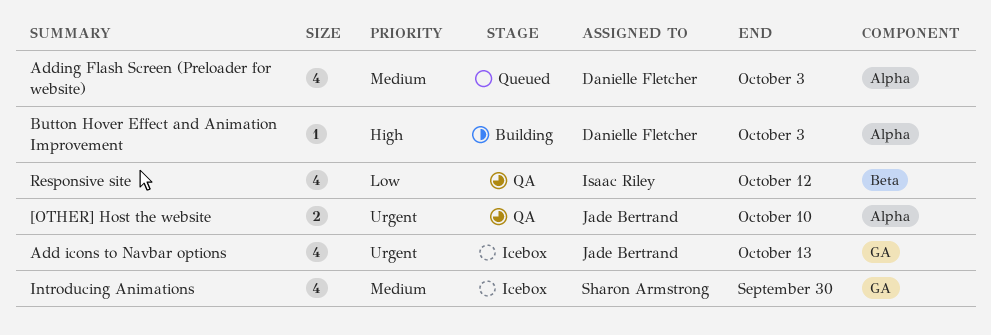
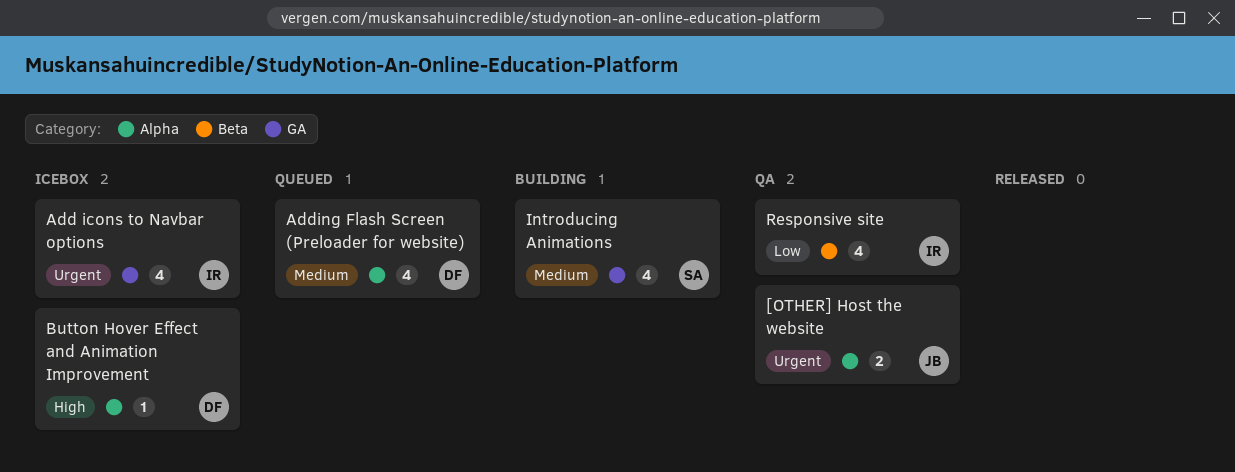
Add icons to Navbar options, owner: Jade Bertrand -> Isaac Riley
Button Hover Effect and Animation Improvement, status: Building -> Icebox
Introducing Animations, status: Icebox -> Building

